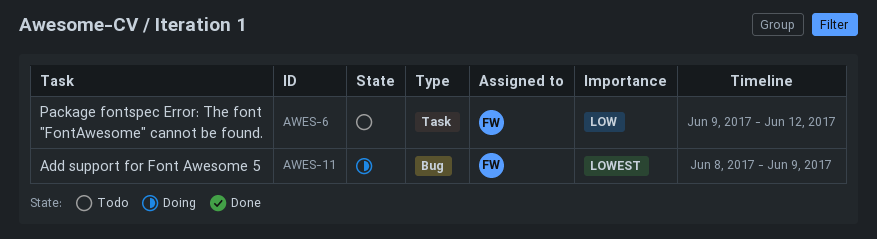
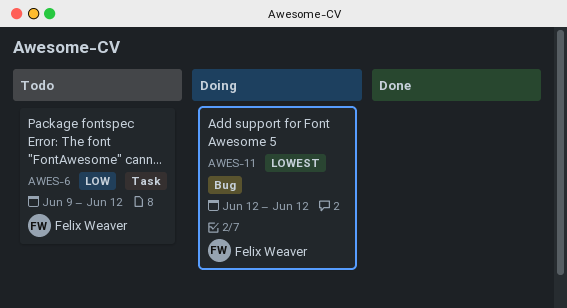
AWES-11, start: Jun 8 -> Jun 12
AWES-11, due: Jun 9 -> Jun 12

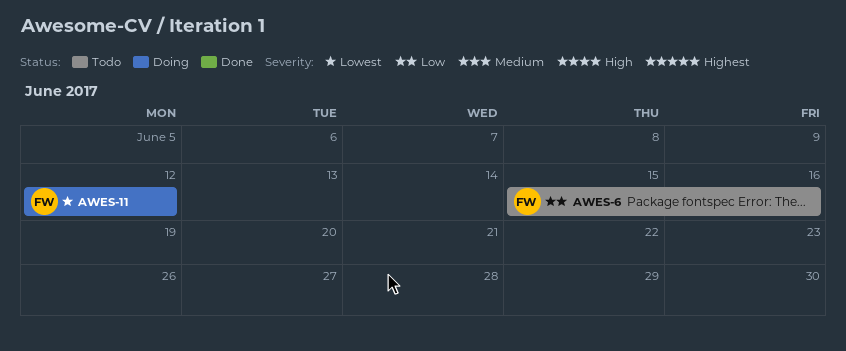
AWES-6, start: Jun 9 -> Jun 15
AWES-6, due: Jun 12 -> Jun 16

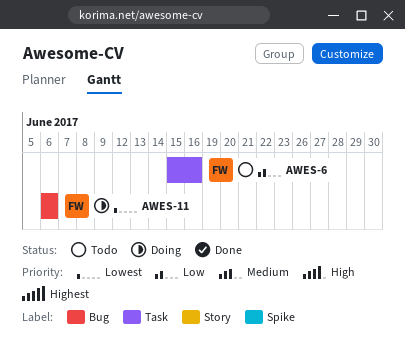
AWES-11, start: Jun 12 -> Jun 6
AWES-11, due: Jun 12 -> Jun 6

